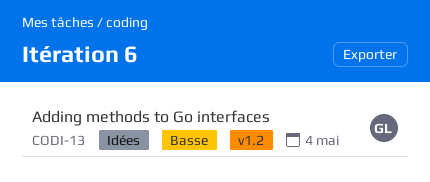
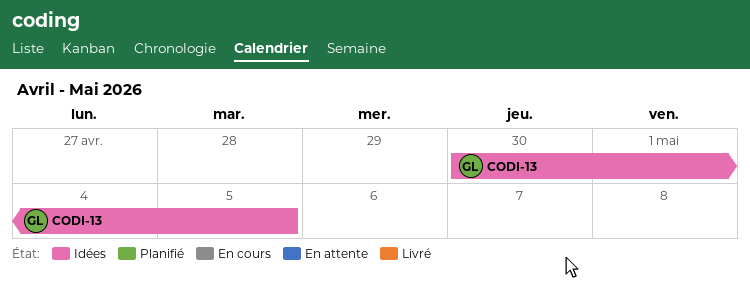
CODI-13, due: May 4 -> May 5

